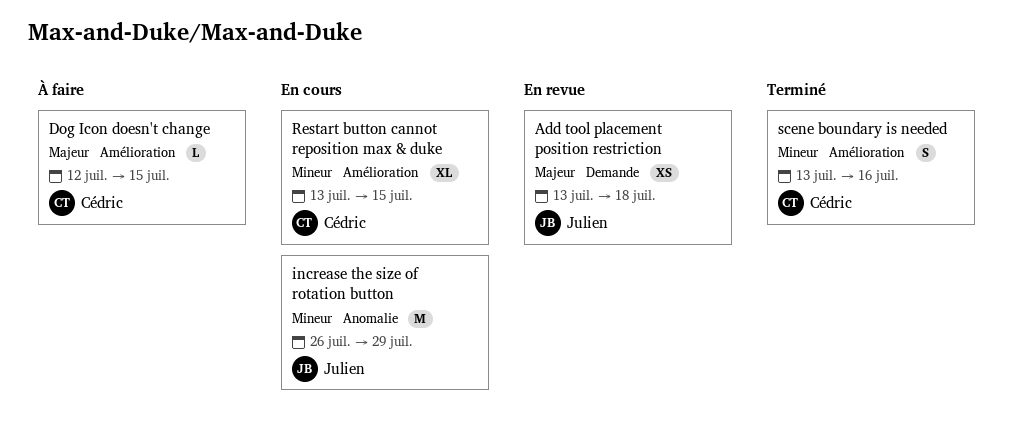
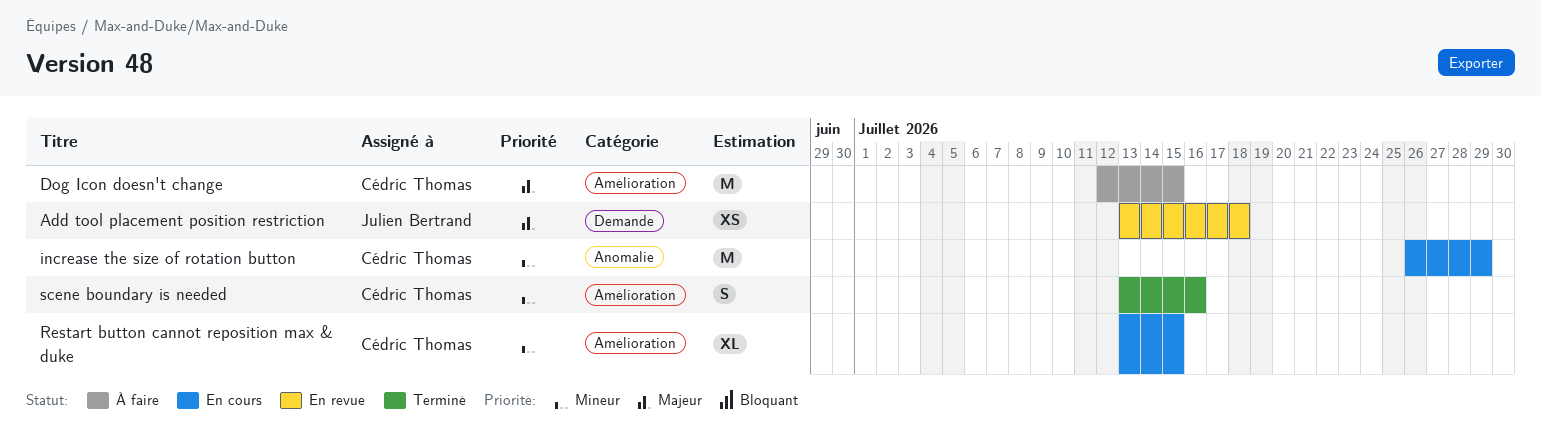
Dog Icon doesn't change, estimate: L -> M
increase the size of rotation button, owner: Julien Bertrand -> Cédric Thomas

